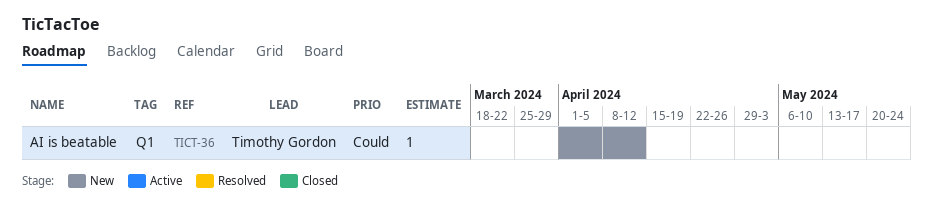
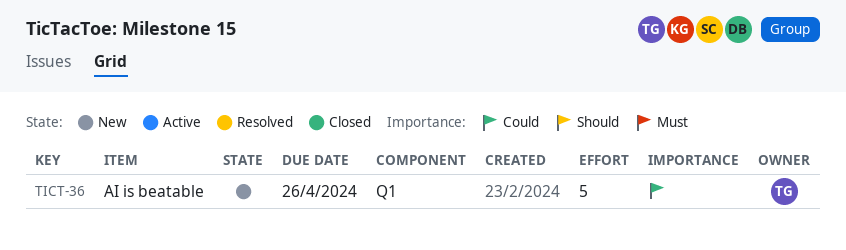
TICT-36, estimate: 1 -> 5
TICT-36, due: Apr 12 -> Apr 26

